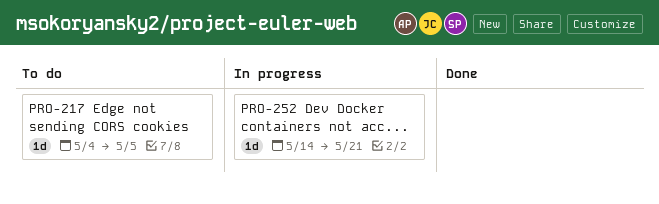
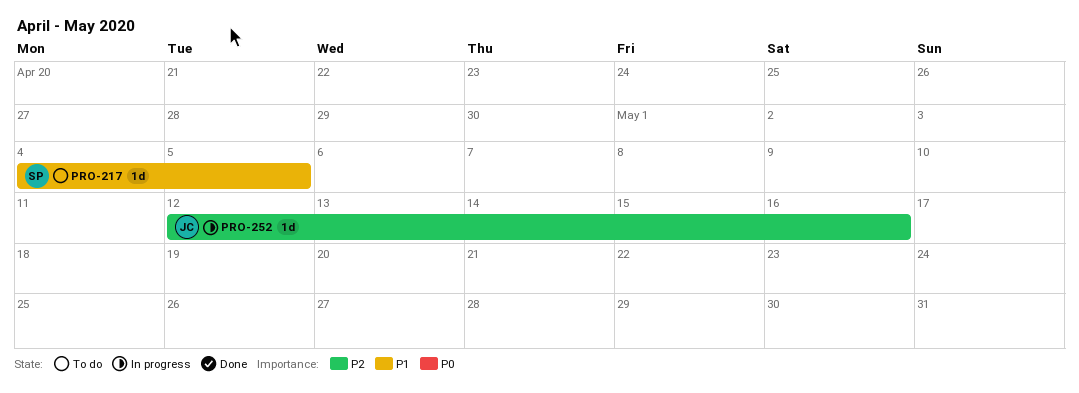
PRO-252, start: May 14 -> May 12
PRO-252, due: May 21 -> May 16

